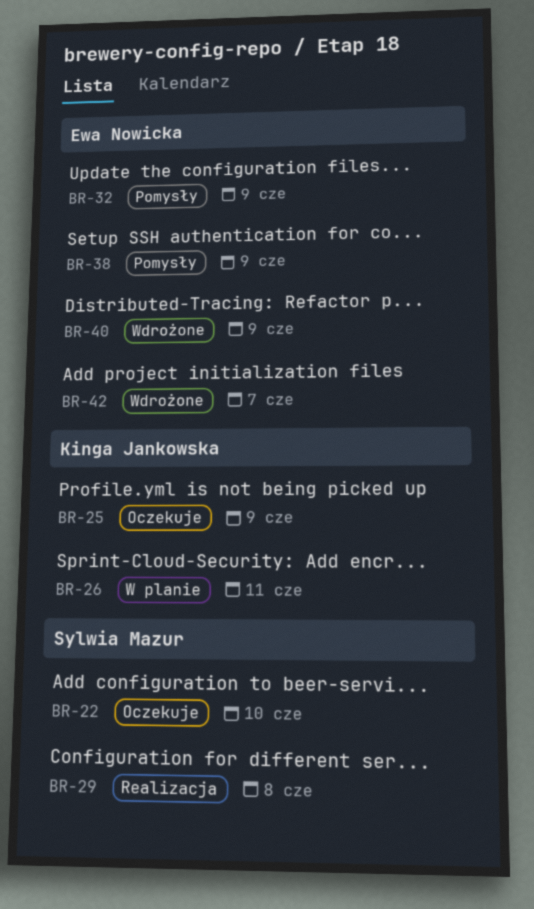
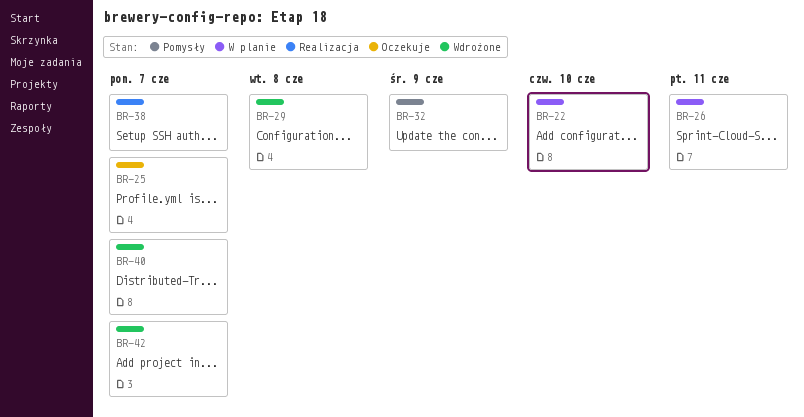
BR-22, status: Oczekuje -> W planie
BR-25, due: Jun 9 -> Jun 7
BR-29, status: Realizacja -> Wdrożone
BR-38, status: Pomysły -> Realizacja
BR-38, due: Jun 9 -> Jun 7
BR-40, due: Jun 9 -> Jun 7

